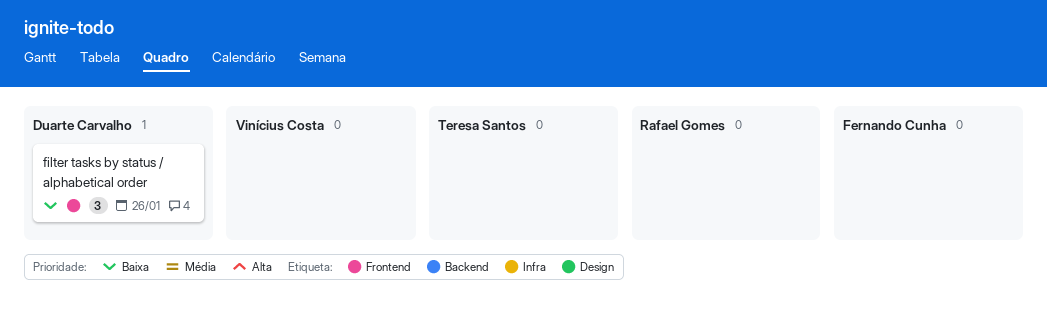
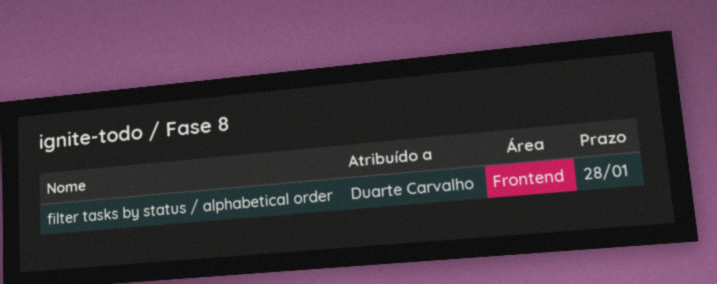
filter tasks by status / alphabetical order, due: Jan 26 -> Jan 28

